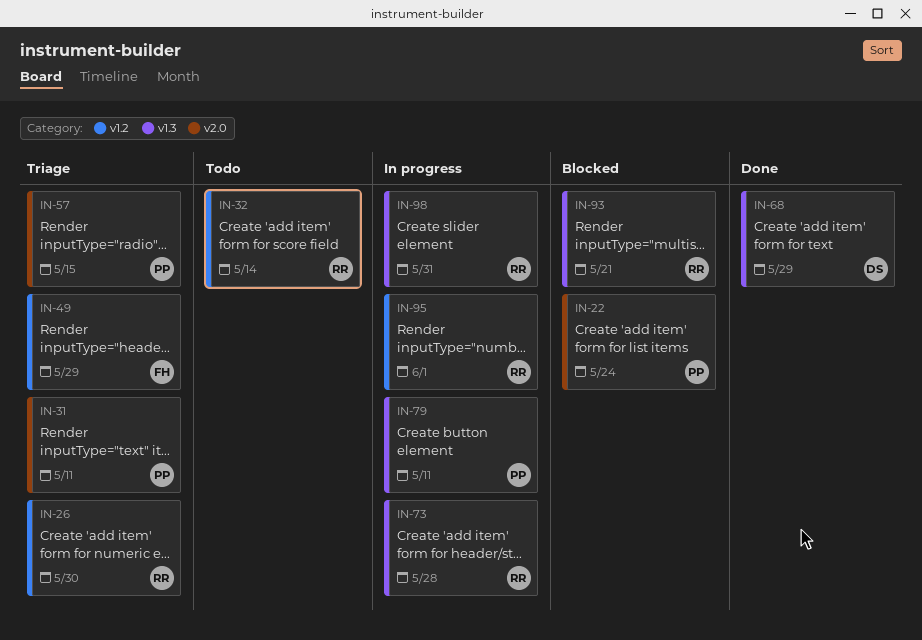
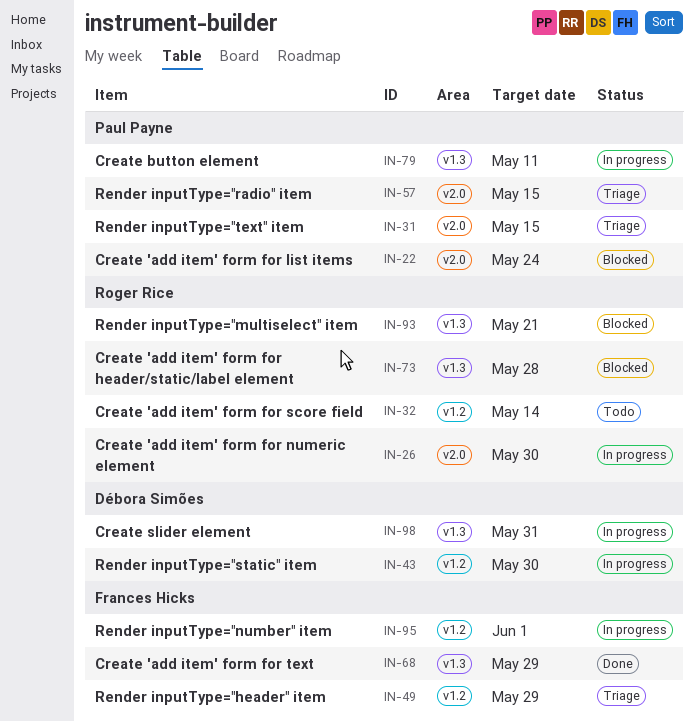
IN-26, status: Triage -> In progress
IN-26, label: v1.2 -> v2.0
IN-31, due: May 11 -> May 15
IN-43: none -> present
IN-68, owner: Débora Simões -> Frances Hicks
IN-73, status: In progress -> Blocked
IN-95, owner: Roger Rice -> Frances Hicks
IN-98, owner: Roger Rice -> Débora Simões

